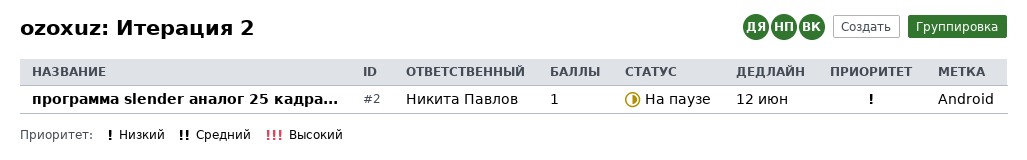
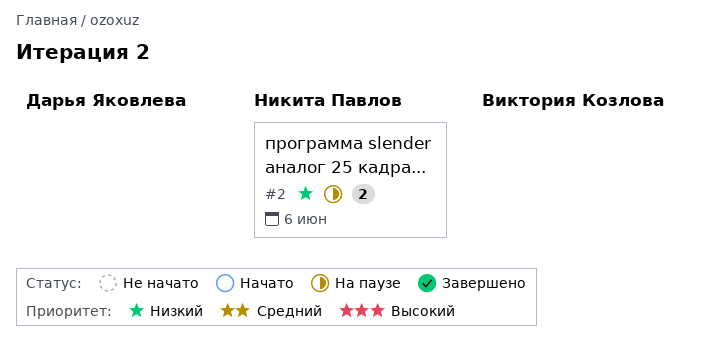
#2, estimate: 1 -> 2
#2, due: Jun 12 -> Jun 6

